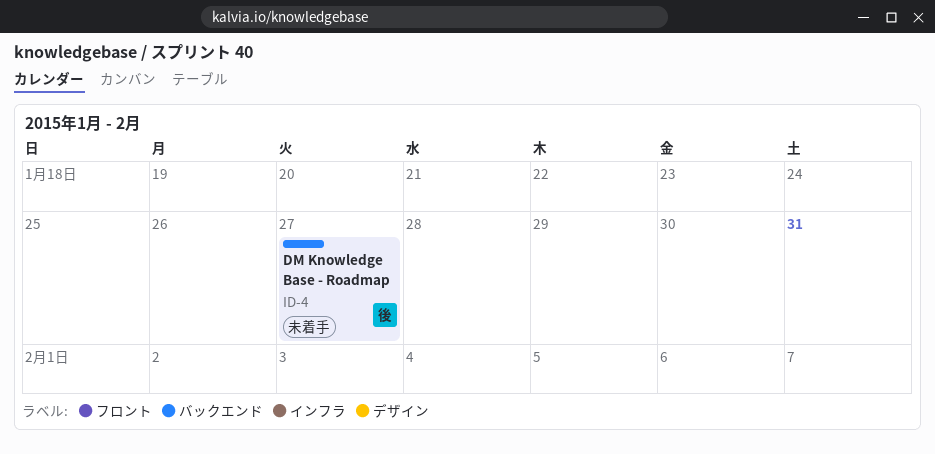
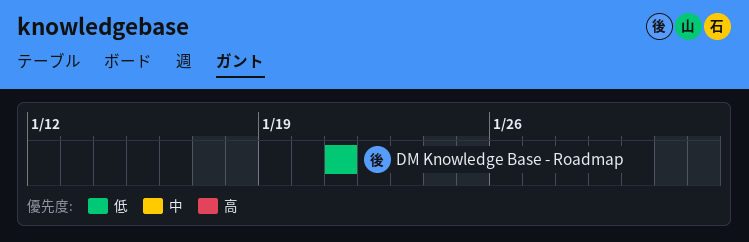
DM Knowledge Base - Roadmap, due: Jan 27 -> Jan 21

